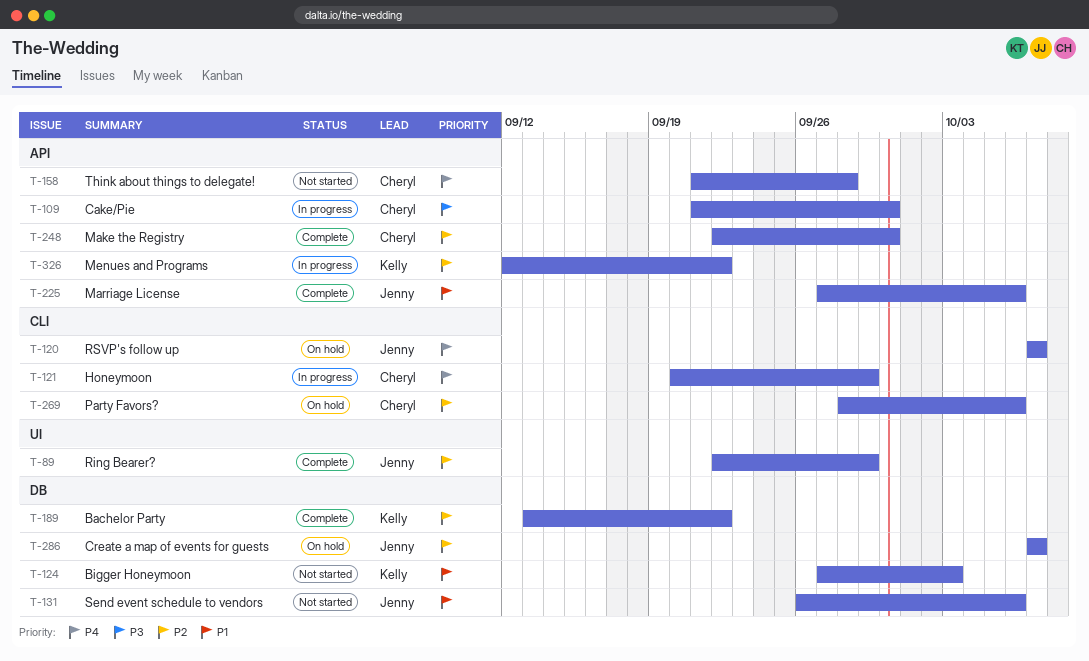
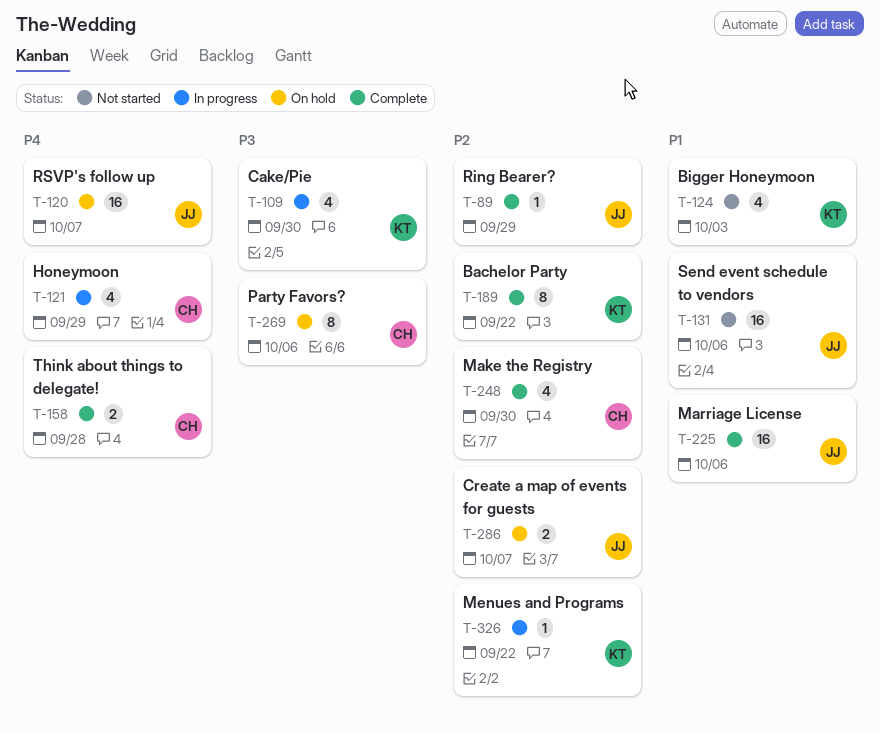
T-109, owner: Cheryl -> Kelly
T-158, status: Not started -> Complete
T-269, priority: P2 -> P3

